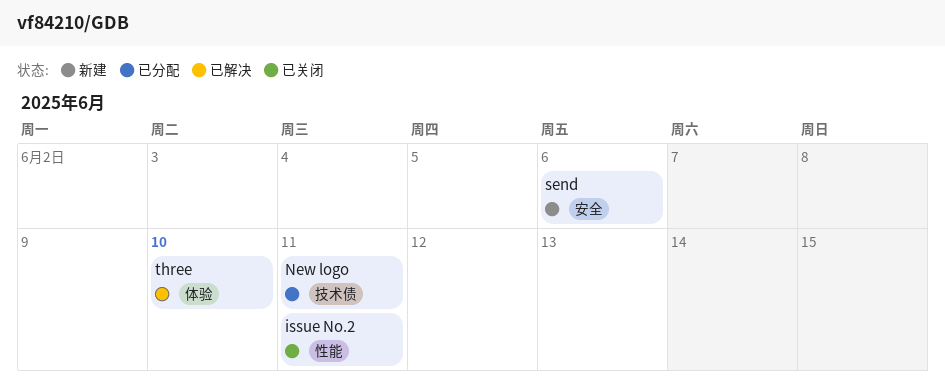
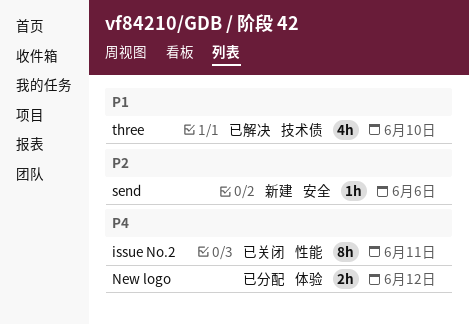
New logo, label: 技术债 -> 体验
New logo, due: Jun 11 -> Jun 12
three, label: 体验 -> 技术债

